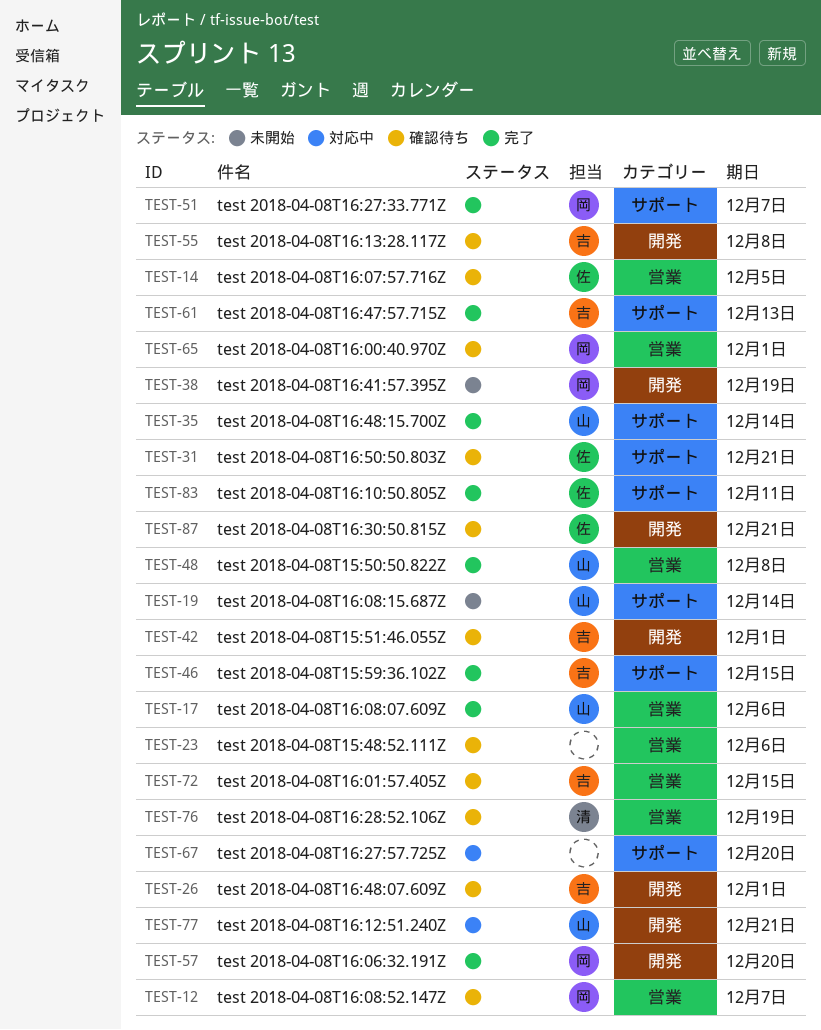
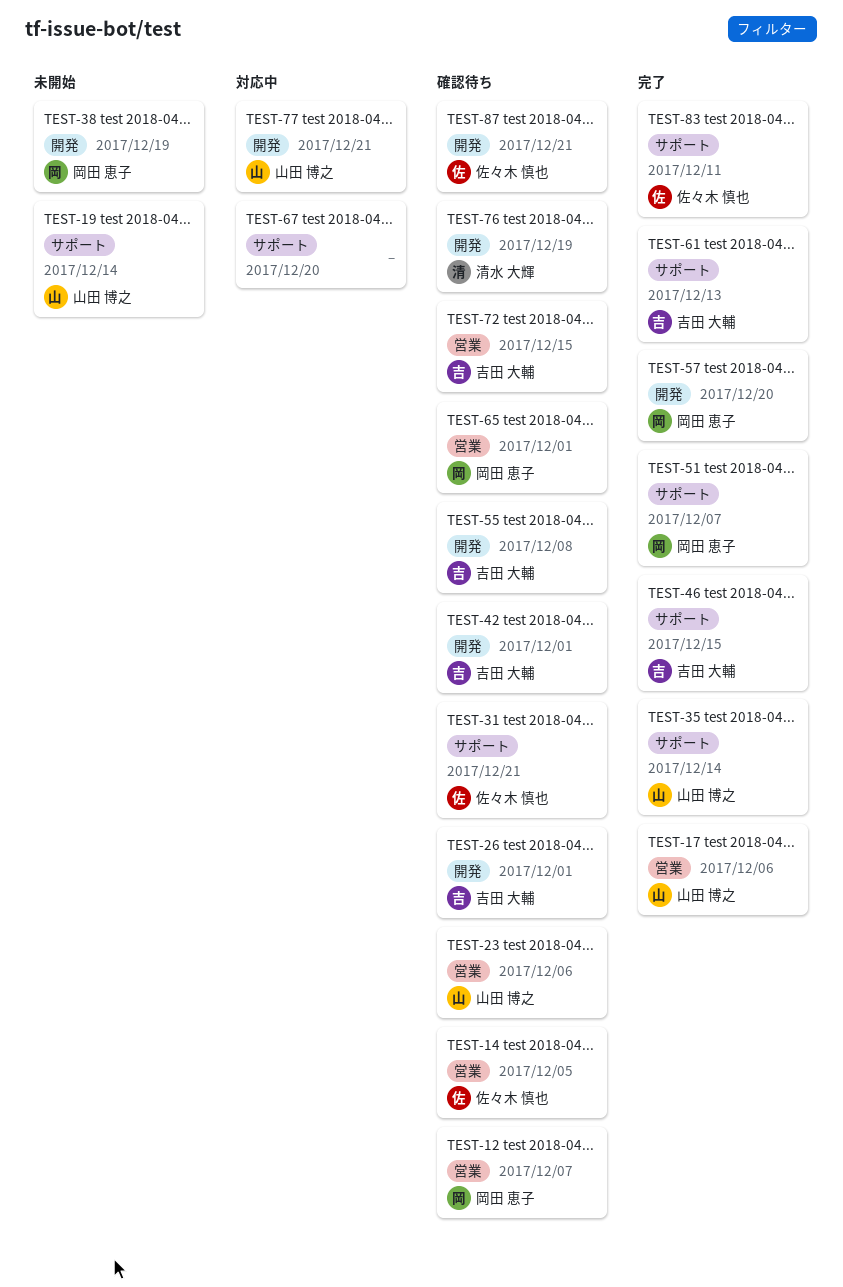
TEST-23, owner: none -> 山田 博之
TEST-48: present -> none
TEST-76, label: 営業 -> 開発

